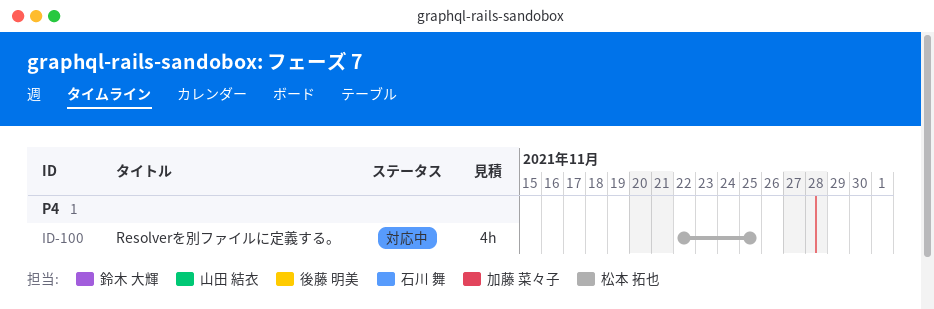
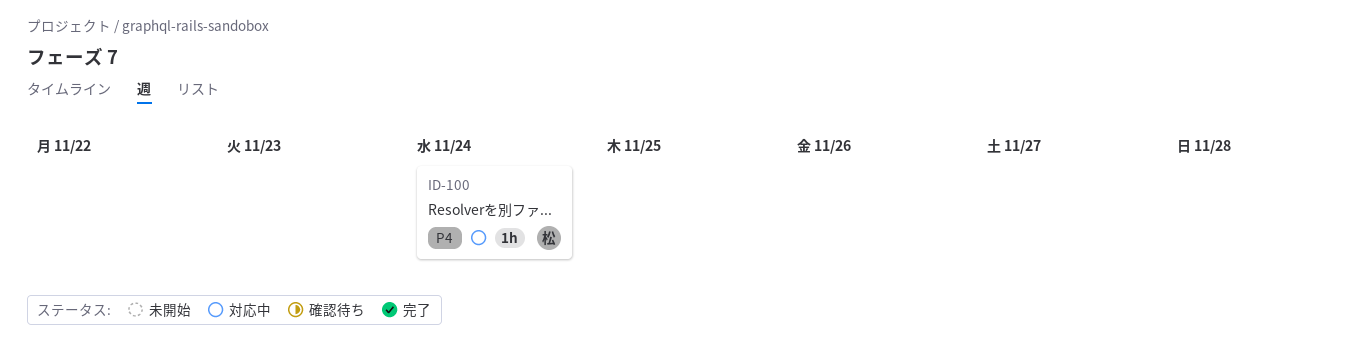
ID-100, estimate: 4h -> 1h
ID-100, due: Nov 25 -> Nov 24

